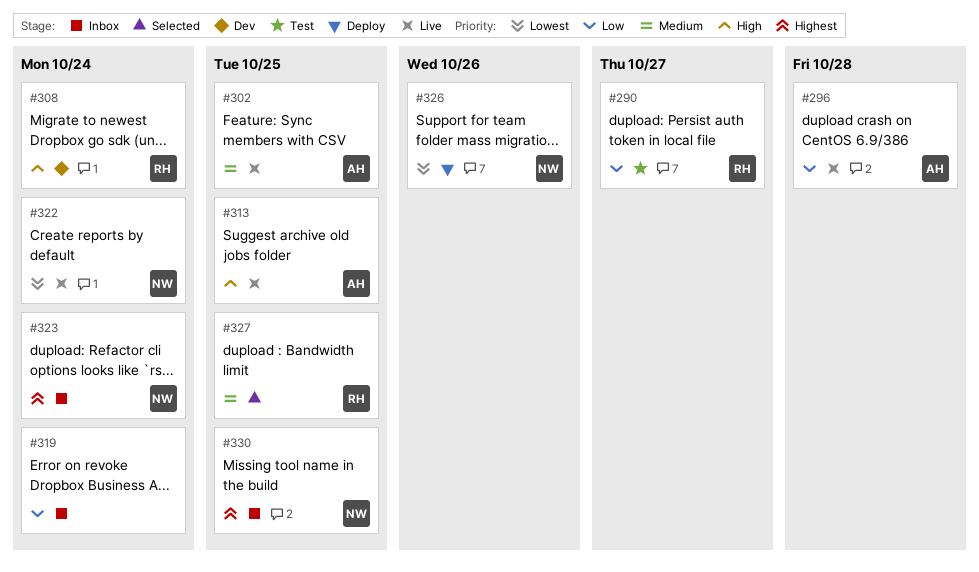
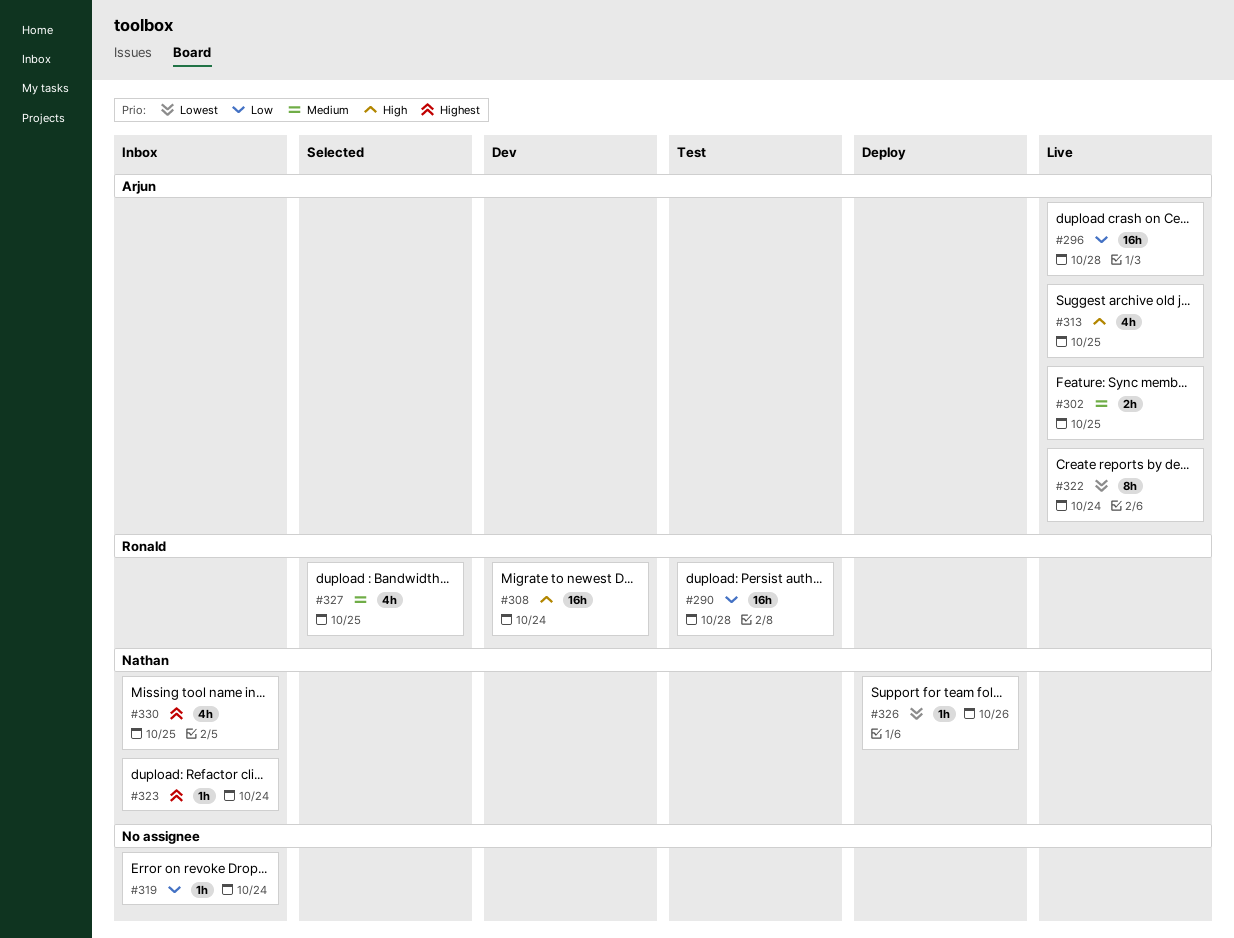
#290, due: Oct 27 -> Oct 28
#322, owner: Nathan -> Arjun

